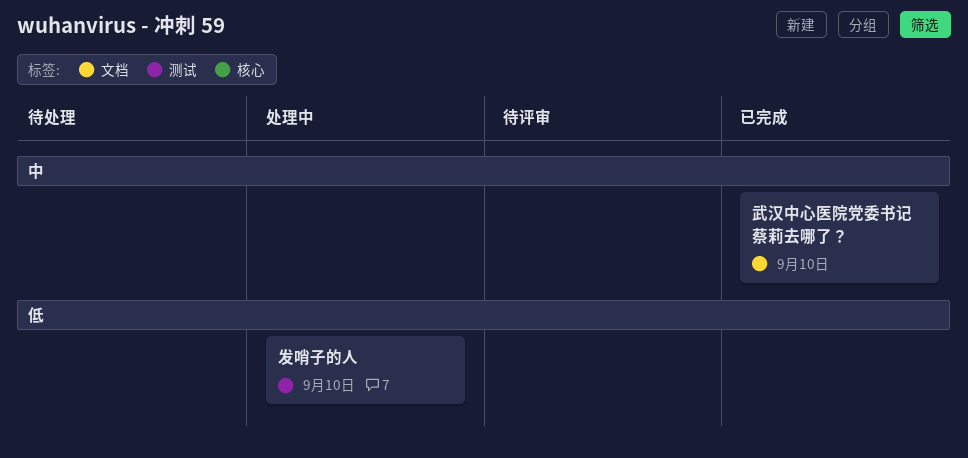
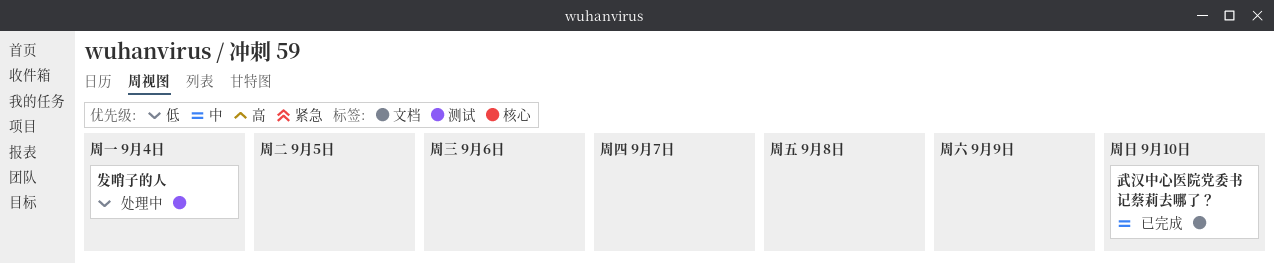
发哨子的人, due: Sep 10 -> Sep 4

